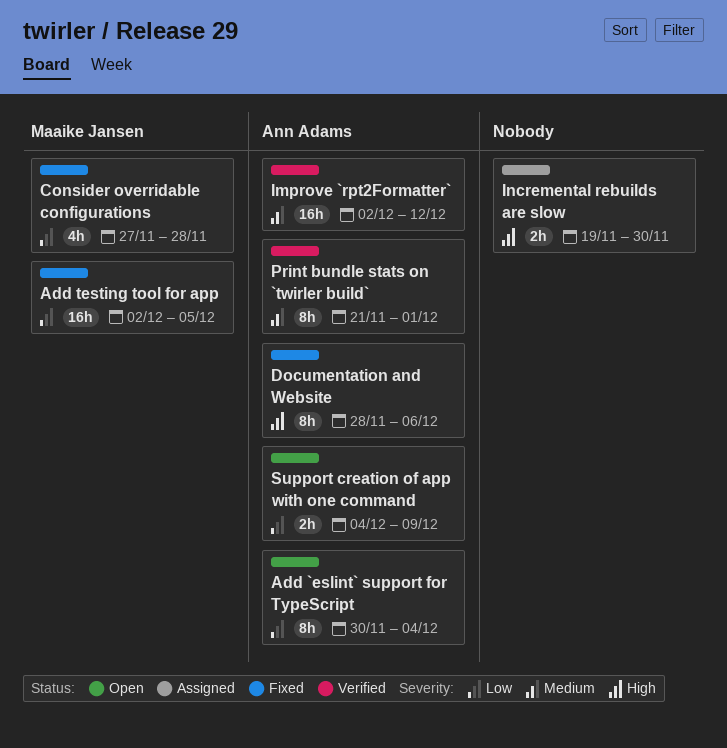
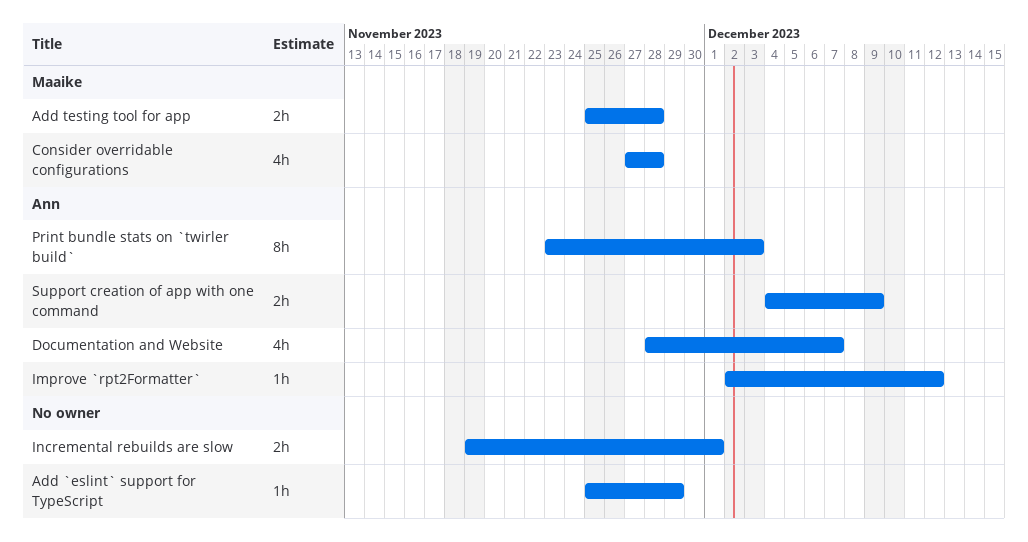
Add `eslint` support for TypeScript, owner: Ann Adams -> none
Add `eslint` support for TypeScript, estimate: 8h -> 1h
Add `eslint` support for TypeScript, start: Nov 30 -> Nov 25
Add `eslint` support for TypeScript, due: Dec 4 -> Nov 29
Add testing tool for app, estimate: 16h -> 2h
Add testing tool for app, start: Dec 2 -> Nov 25
Add testing tool for app, due: Dec 5 -> Nov 28
Documentation and Website, estimate: 8h -> 4h
Documentation and Website, due: Dec 6 -> Dec 7
Improve `rpt2Formatter`, estimate: 16h -> 1h
Incremental rebuilds are slow, due: Nov 30 -> Dec 1
Print bundle stats on `twirler build`, start: Nov 21 -> Nov 23
Print bundle stats on `twirler build`, due: Dec 1 -> Dec 3

